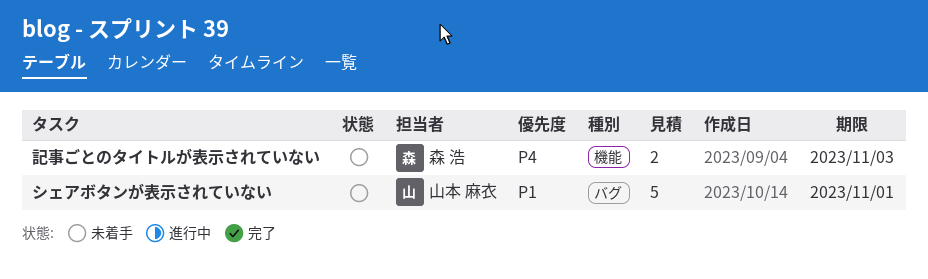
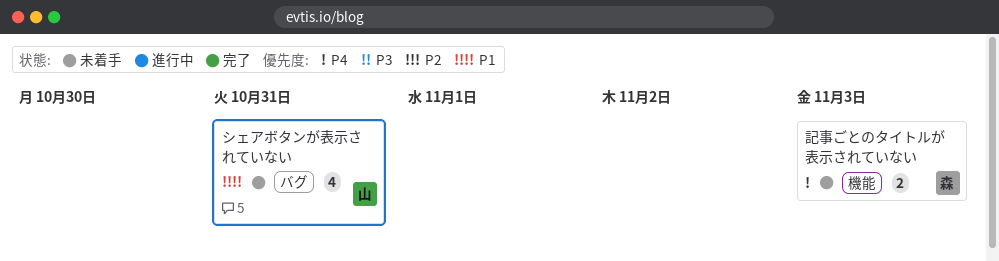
シェアボタンが表示されていない, estimate: 5 -> 4
シェアボタンが表示されていない, due: Nov 1 -> Oct 31

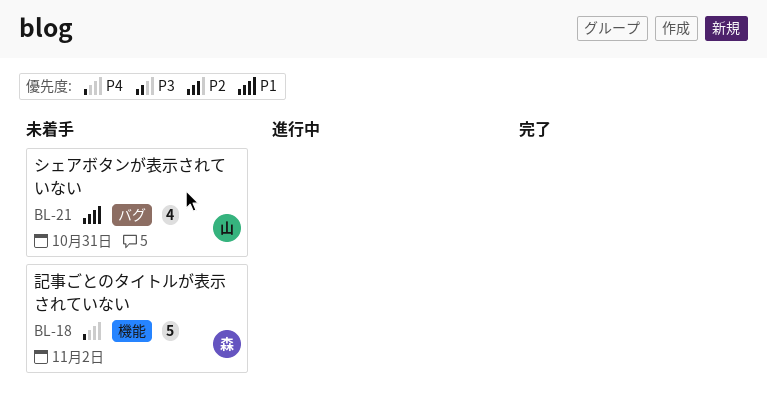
記事ごとのタイトルが表示されていない, estimate: 2 -> 5
記事ごとのタイトルが表示されていない, due: Nov 3 -> Nov 2

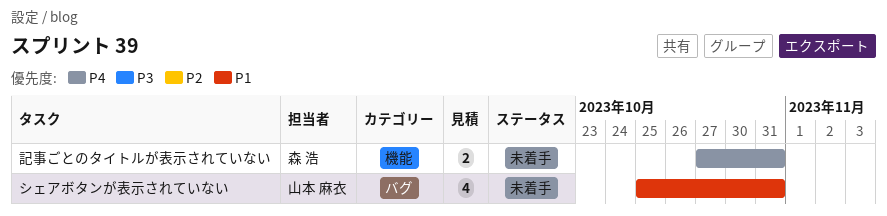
記事ごとのタイトルが表示されていない, estimate: 5 -> 2
記事ごとのタイトルが表示されていない, due: Nov 2 -> Oct 31

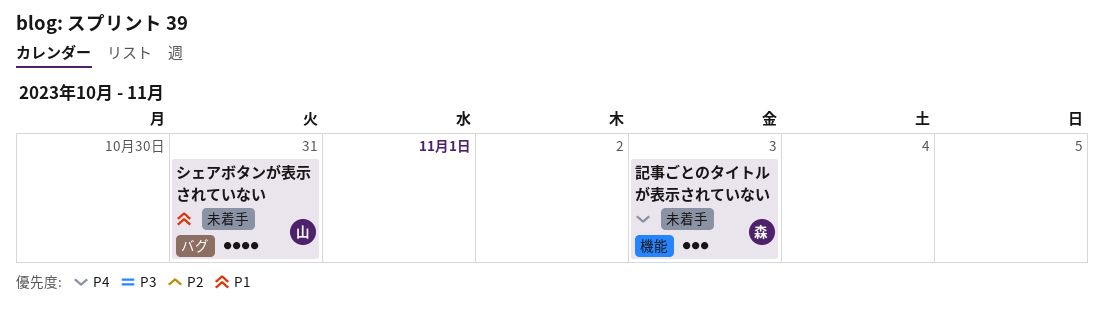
記事ごとのタイトルが表示されていない, estimate: 2 -> 3
記事ごとのタイトルが表示されていない, due: Oct 31 -> Nov 3

